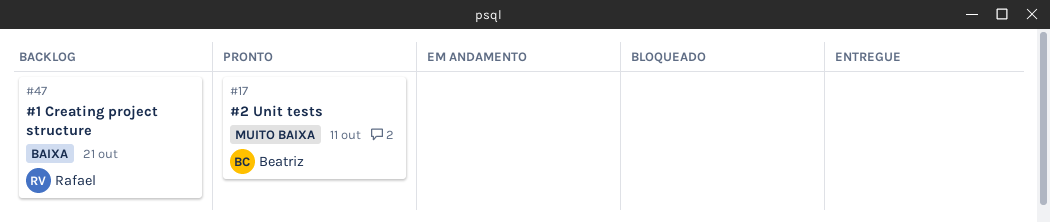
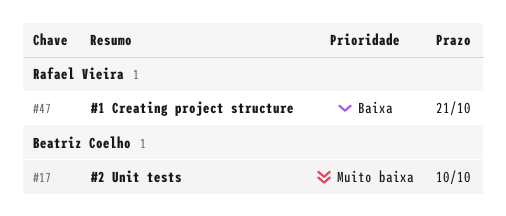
#17, due: Oct 11 -> Oct 10

